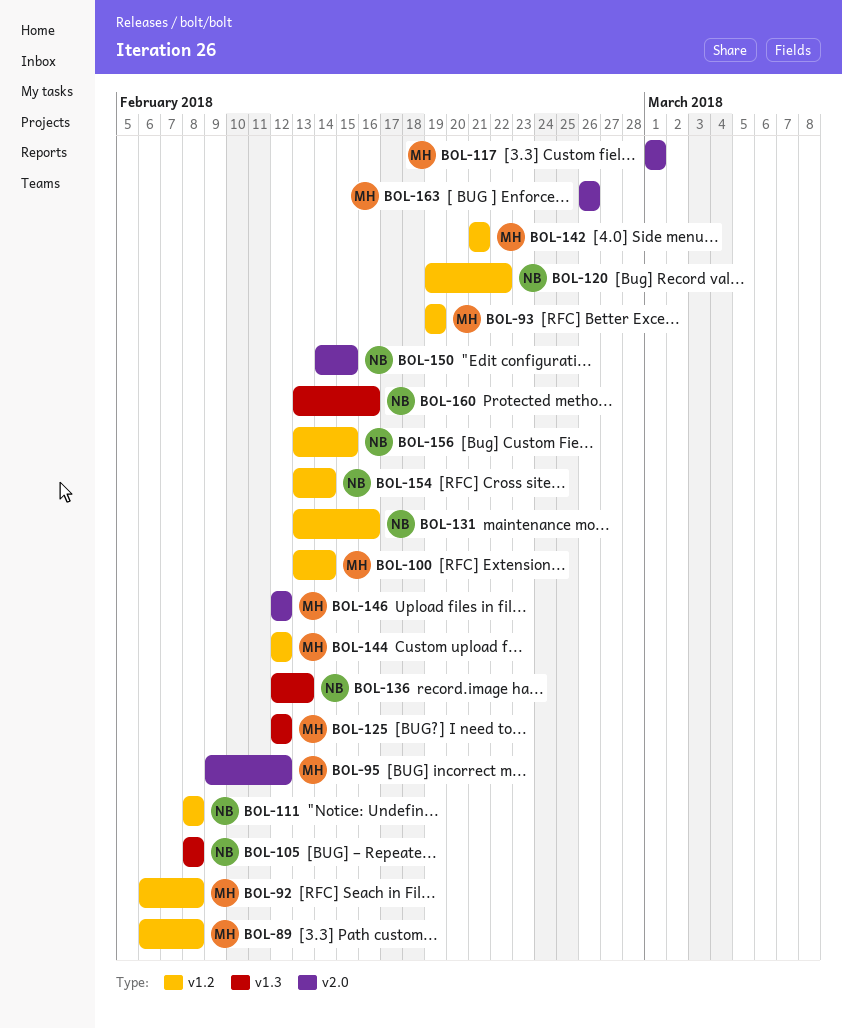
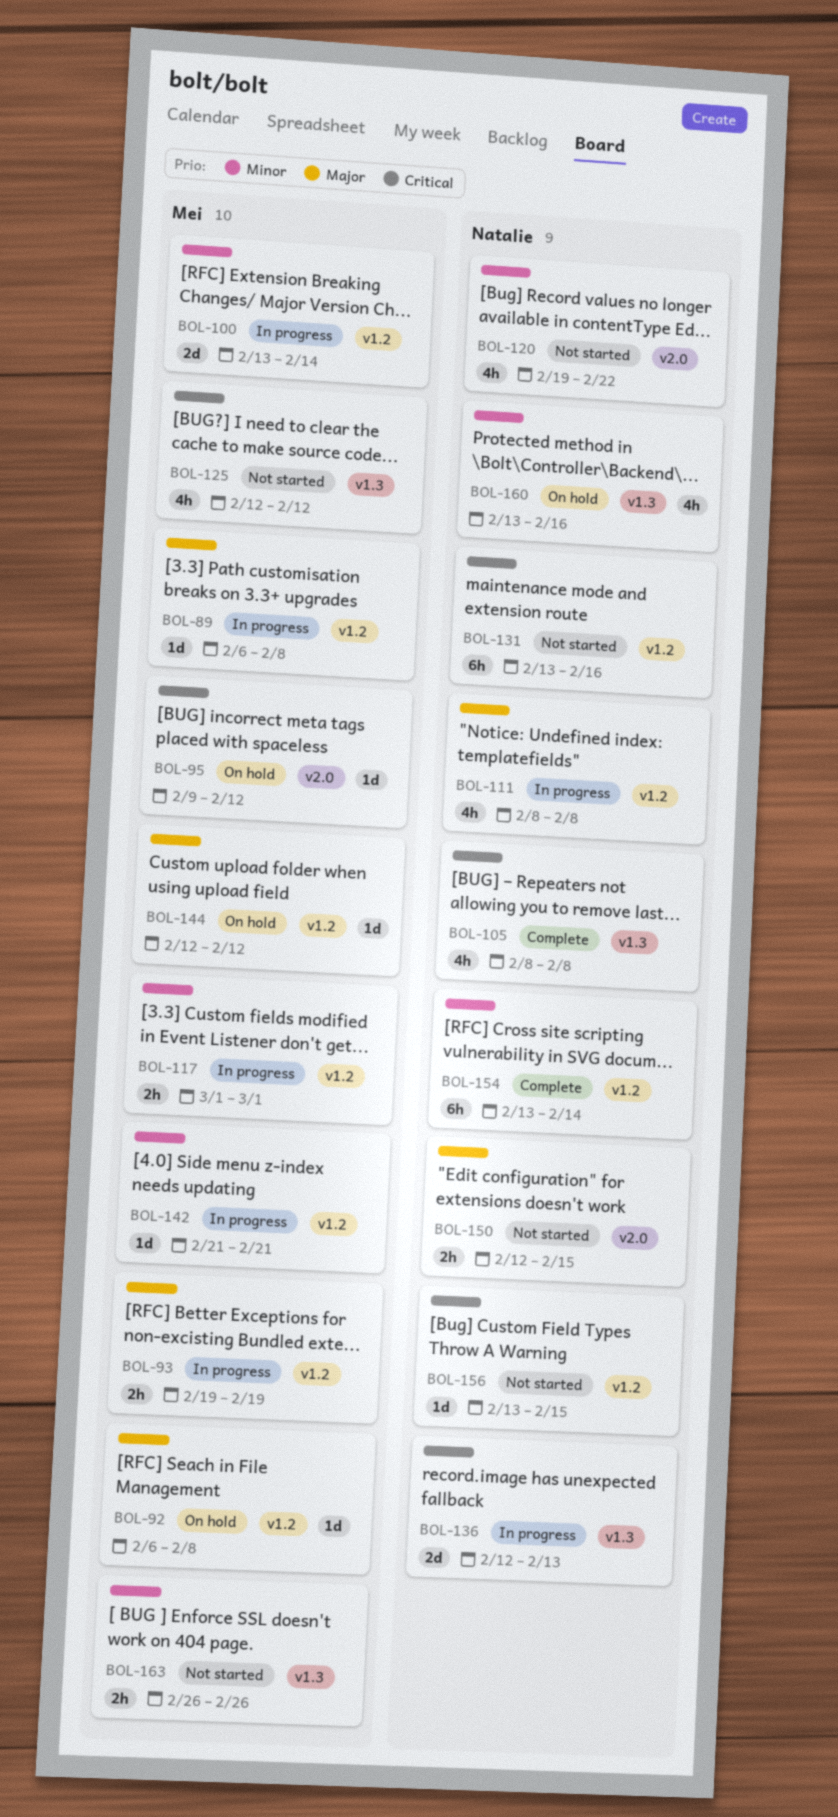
BOL-117, label: v2.0 -> v1.2
BOL-120, label: v1.2 -> v2.0
BOL-146: present -> none
BOL-150, start: Feb 14 -> Feb 12
BOL-163, label: v2.0 -> v1.3

